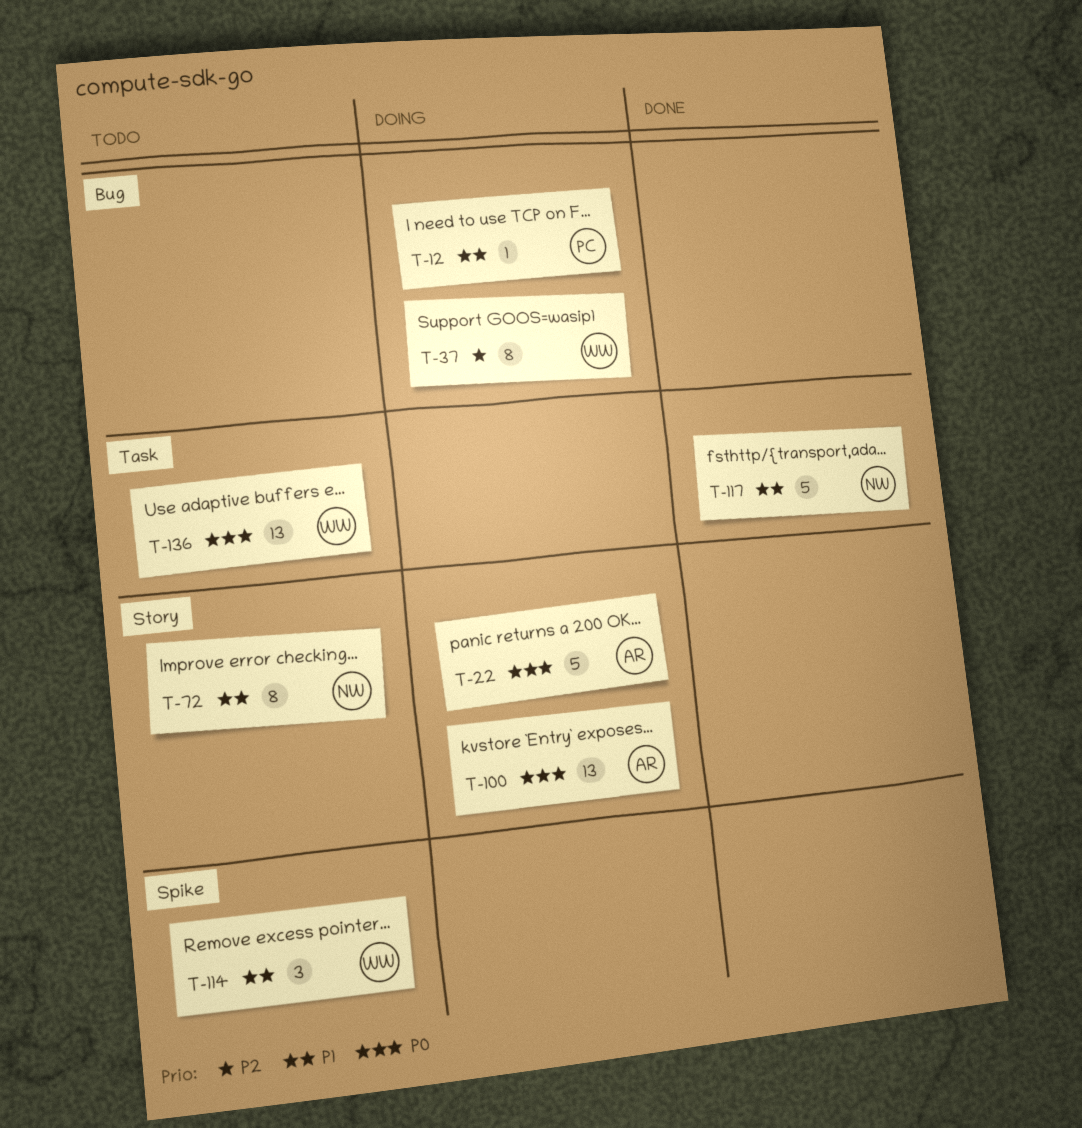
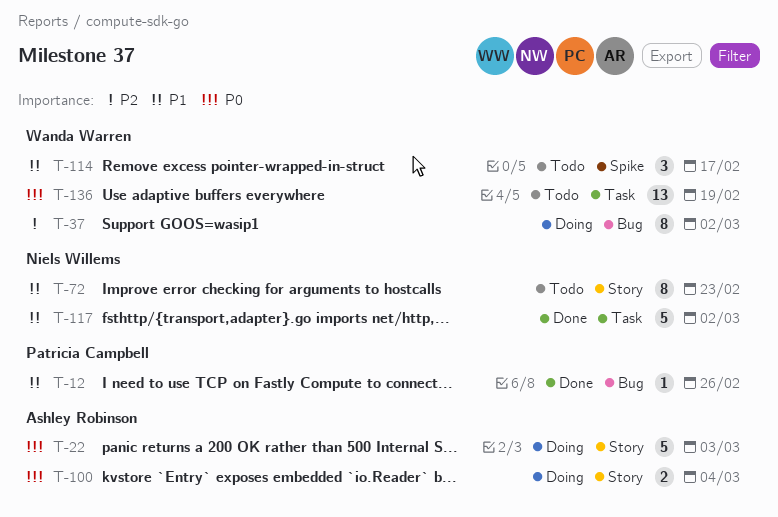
T-12, status: Doing -> Done
T-100, estimate: 13 -> 2

